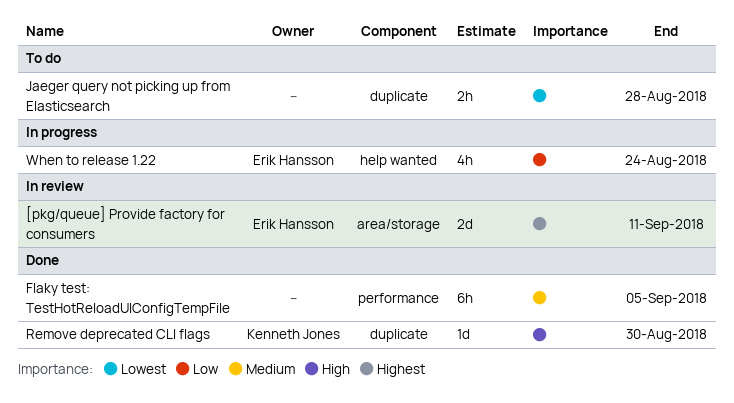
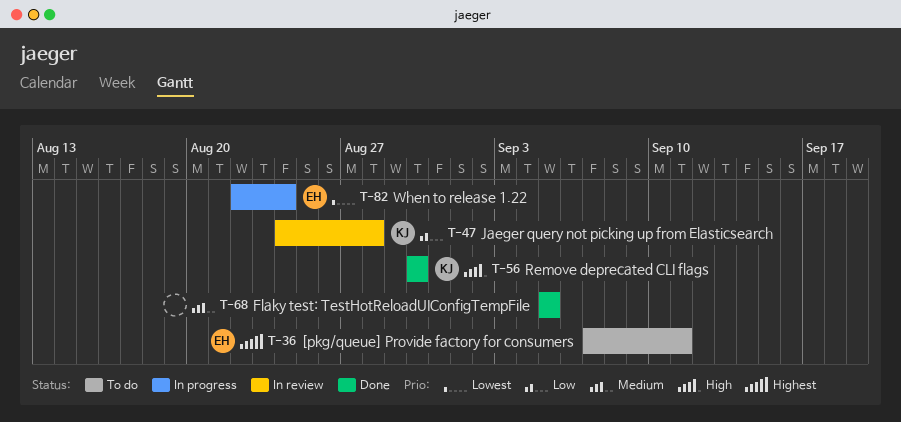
[pkg/queue] Provide factory for consumers, status: In review -> To do
Jaeger query not picking up from Elasticsearch, status: To do -> In review
Jaeger query not picking up from Elasticsearch, owner: none -> Kenneth Jones
Jaeger query not picking up from Elasticsearch, priority: Lowest -> Low
When to release 1.22, priority: Low -> Lowest

